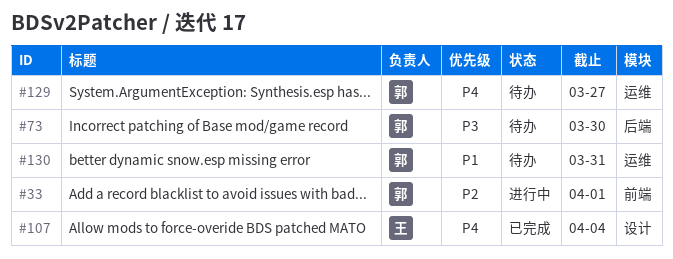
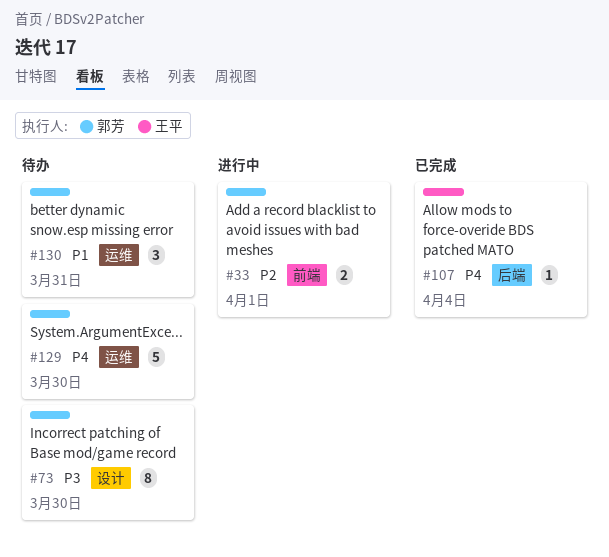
#73, label: 后端 -> 设计
#107, label: 设计 -> 后端
#129, due: Mar 27 -> Mar 30

